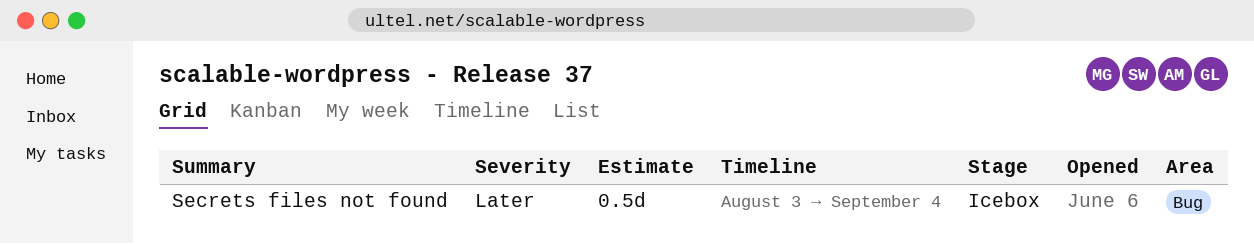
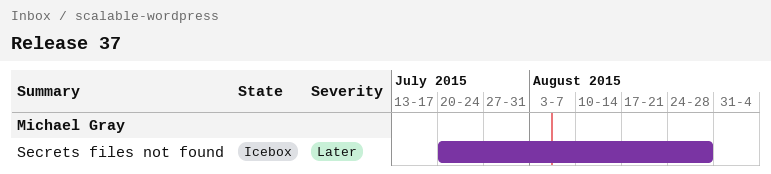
Secrets files not found, start: Aug 3 -> Jul 20
Secrets files not found, due: Sep 4 -> Aug 28

